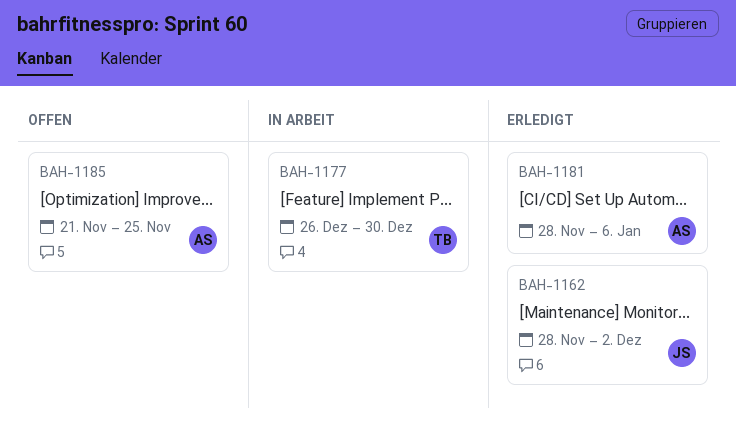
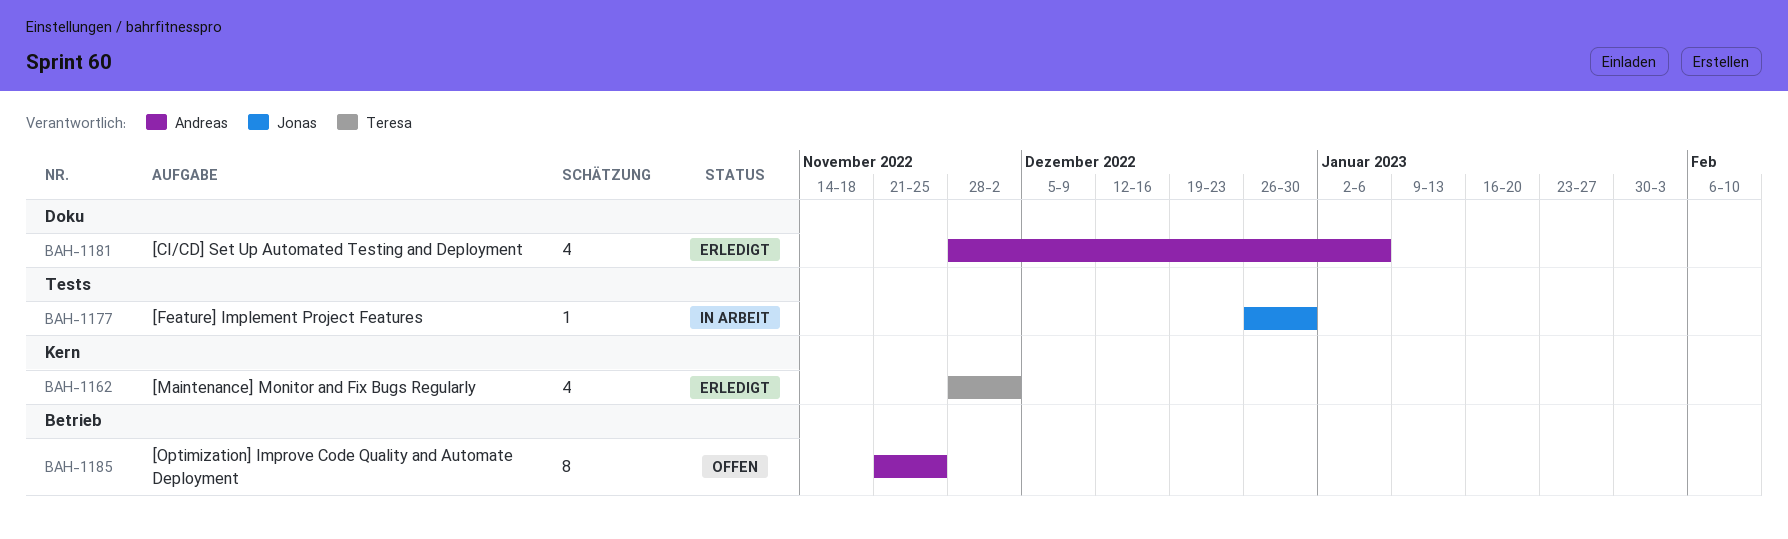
BAH-1162, owner: Jonas -> Teresa
BAH-1177, owner: Teresa -> Jonas

